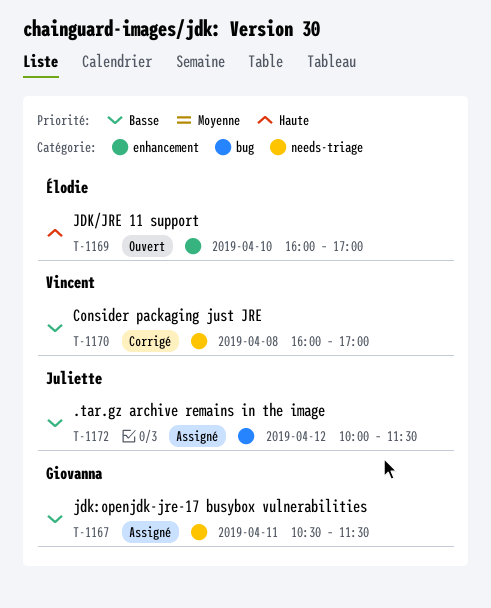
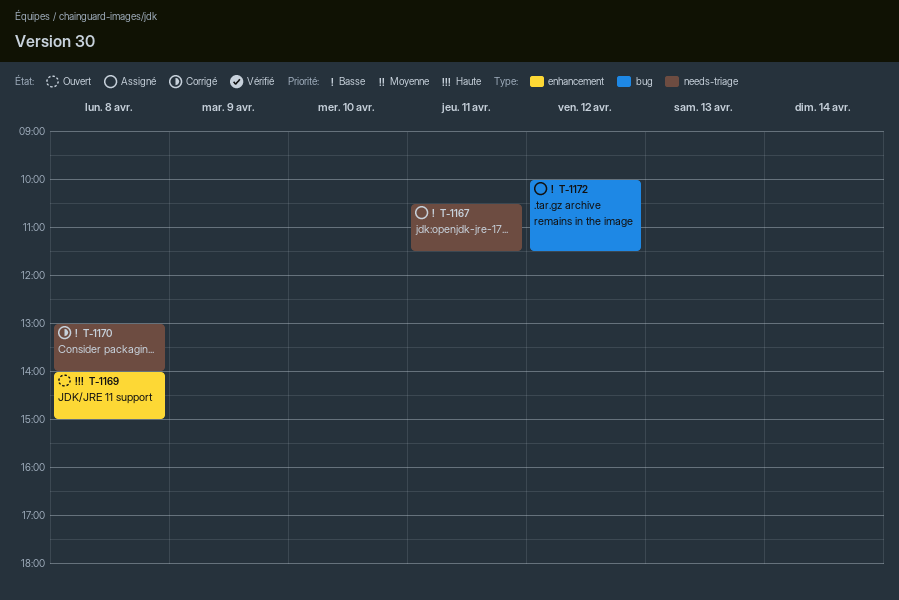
T-1169, day: Apr 10 -> Apr 8
T-1169, begins: 16:00 -> 14:00
T-1169, ends: 17:00 -> 15:00
T-1170, begins: 16:00 -> 13:00
T-1170, ends: 17:00 -> 14:00

